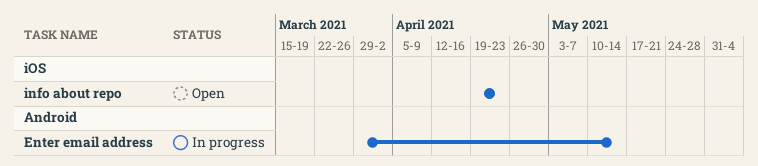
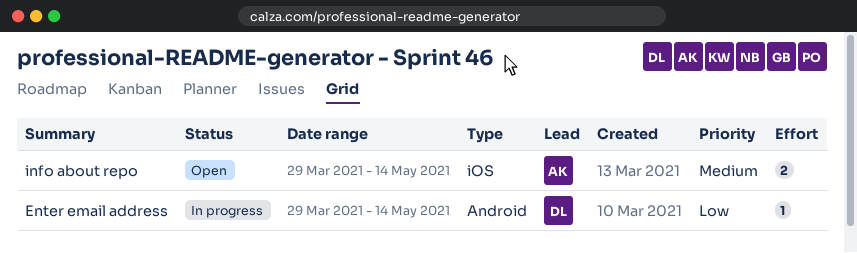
info about repo, start: Apr 19 -> Mar 29
info about repo, due: Apr 23 -> May 14

